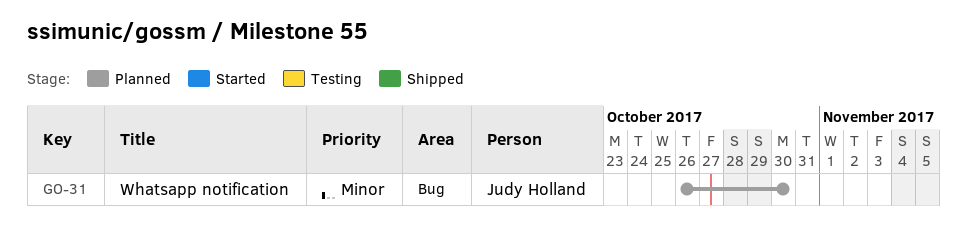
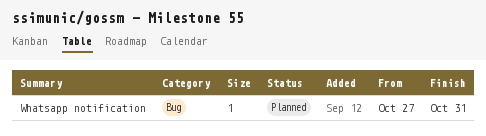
Whatsapp notification, start: Oct 26 -> Oct 27
Whatsapp notification, due: Oct 30 -> Oct 31

